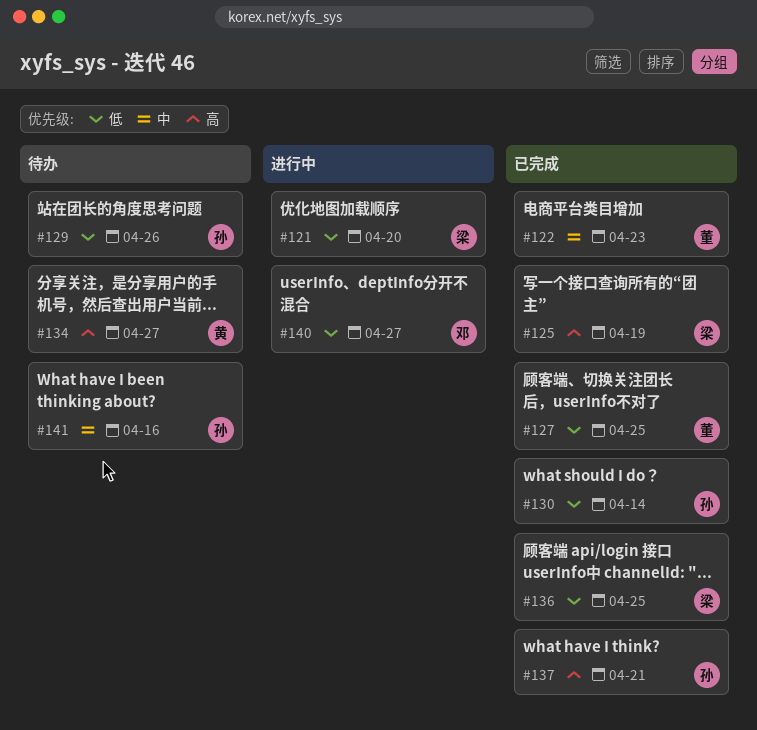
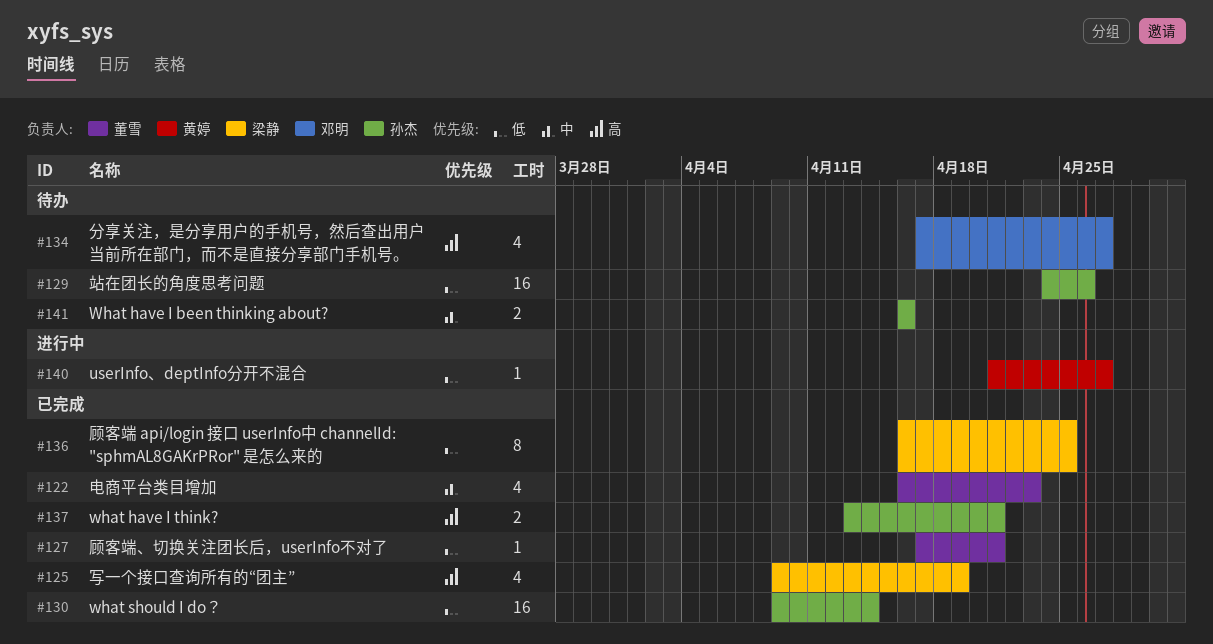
#121: present -> none
#127, due: Apr 25 -> Apr 21
#134, owner: 黄婷 -> 邓明
#140, owner: 邓明 -> 黄婷

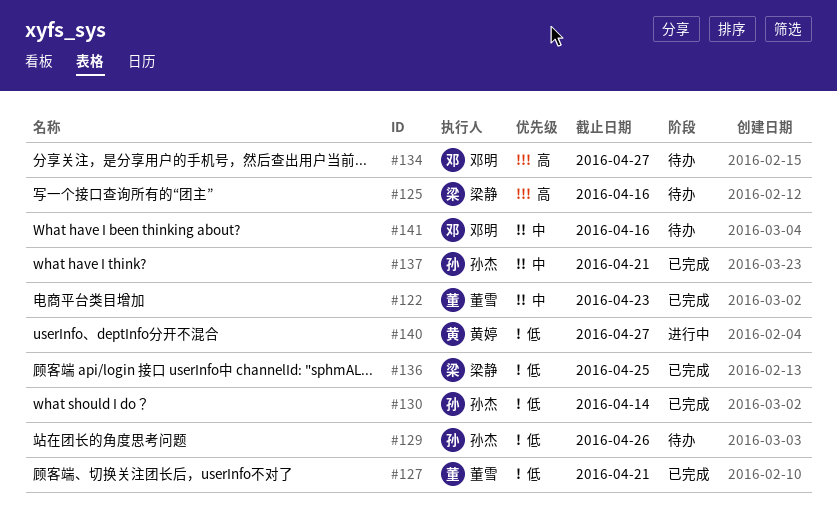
#125, status: 已完成 -> 待办
#125, due: Apr 19 -> Apr 16
#137, priority: 高 -> 中
#141, owner: 孙杰 -> 邓明

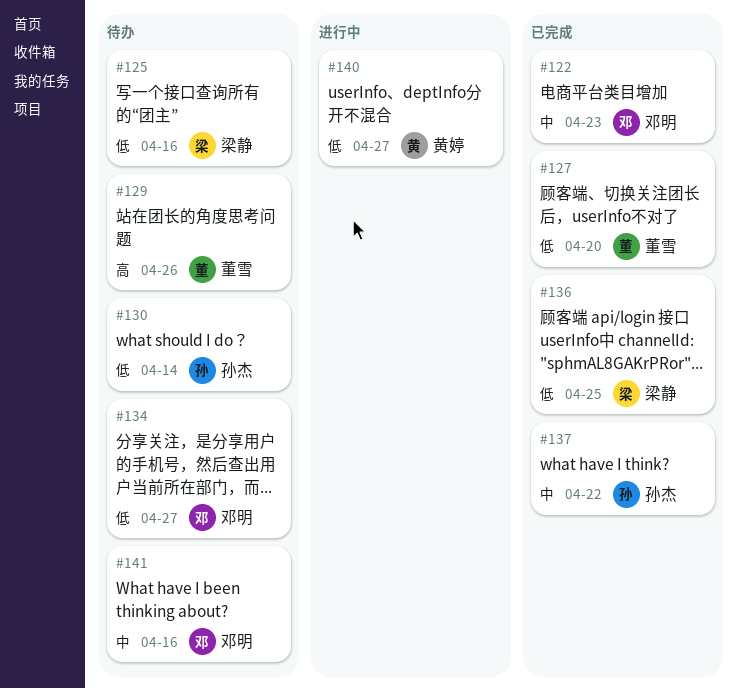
#122, owner: 董雪 -> 邓明
#125, priority: 高 -> 低
#127, due: Apr 21 -> Apr 20
#129, owner: 孙杰 -> 董雪
#129, priority: 低 -> 高
#130, status: 已完成 -> 待办
#134, priority: 高 -> 低
#137, due: Apr 21 -> Apr 22

